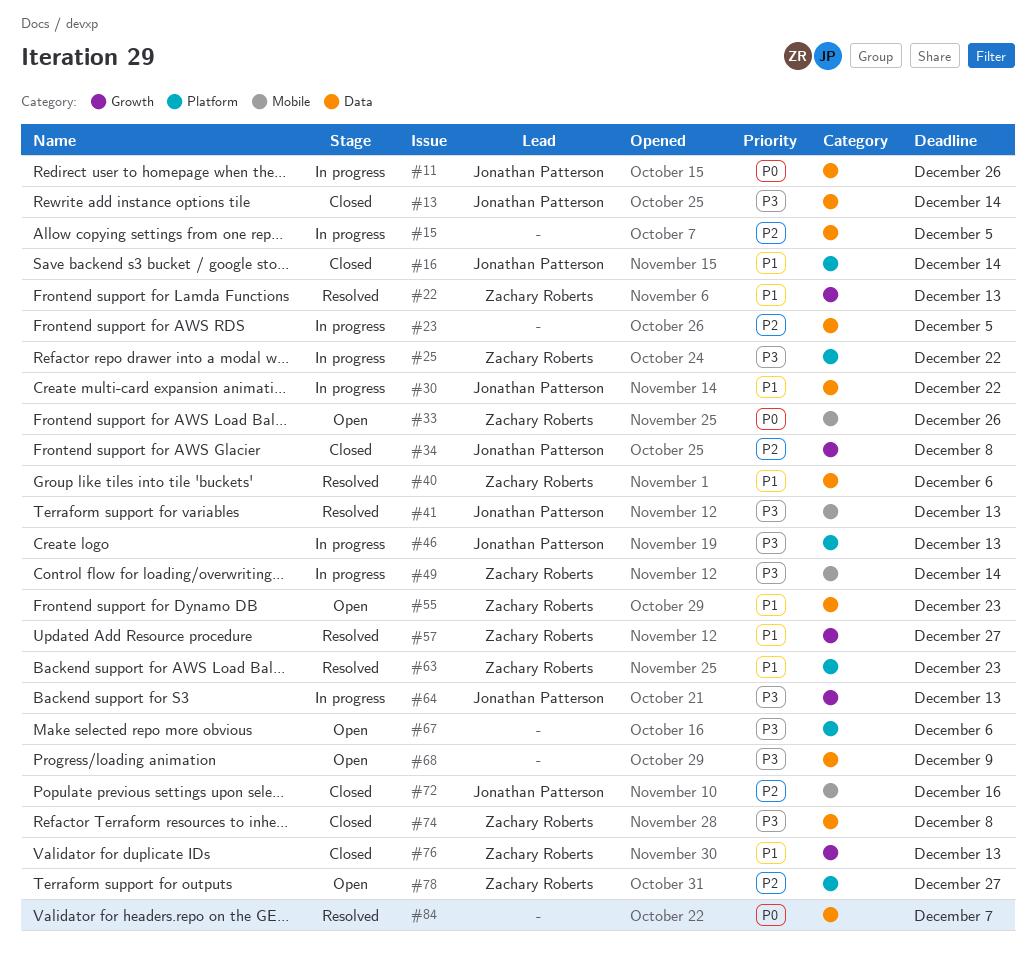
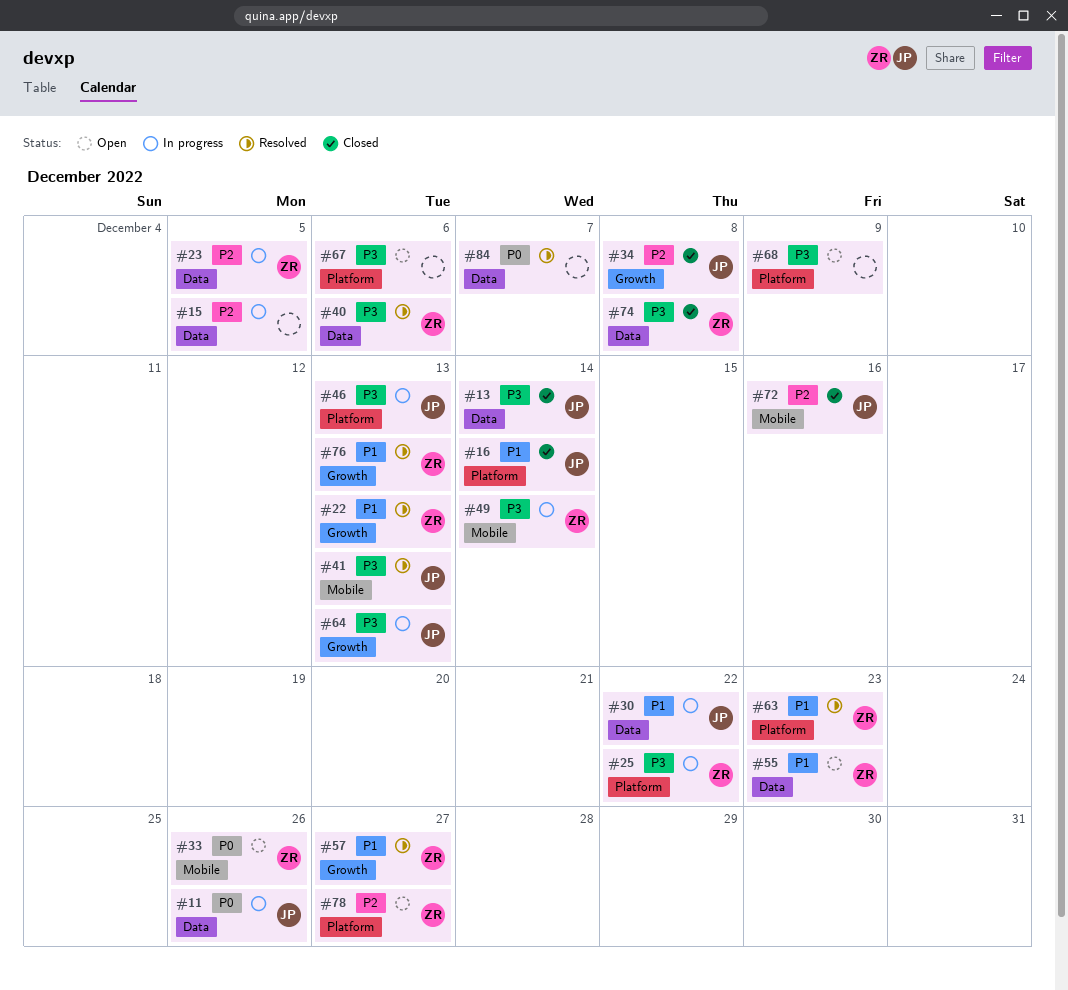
#23, owner: none -> Zachary Roberts
#40, priority: P1 -> P3
#68, label: Data -> Platform
#76, status: Closed -> Resolved

